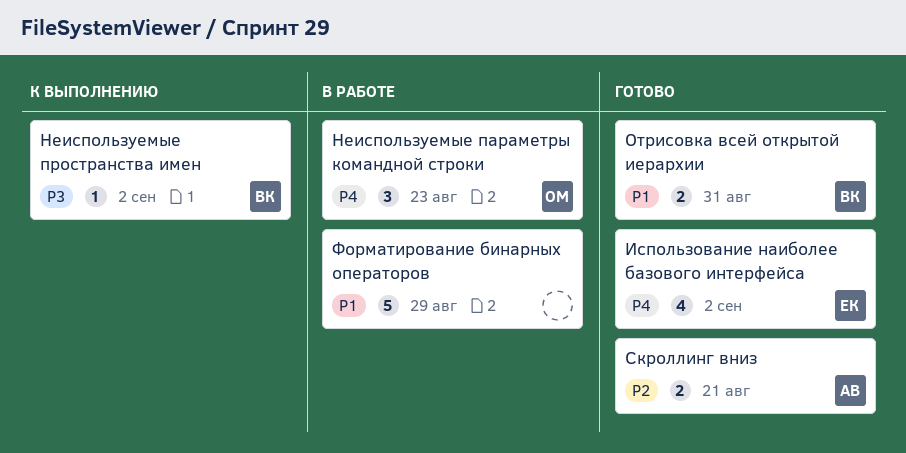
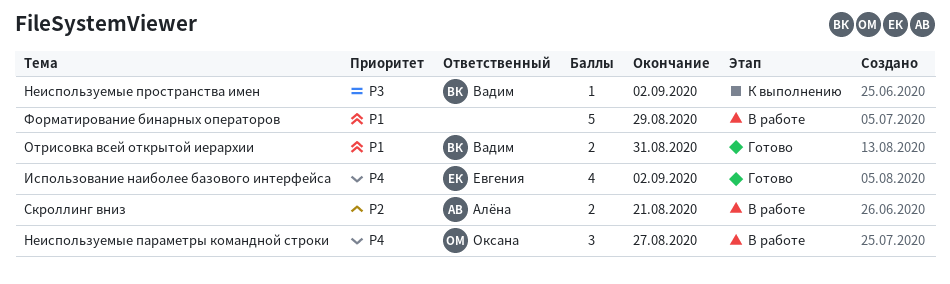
Неиспользуемые параметры командной строки, due: Aug 23 -> Aug 27
Скроллинг вниз, status: Готово -> В работе

